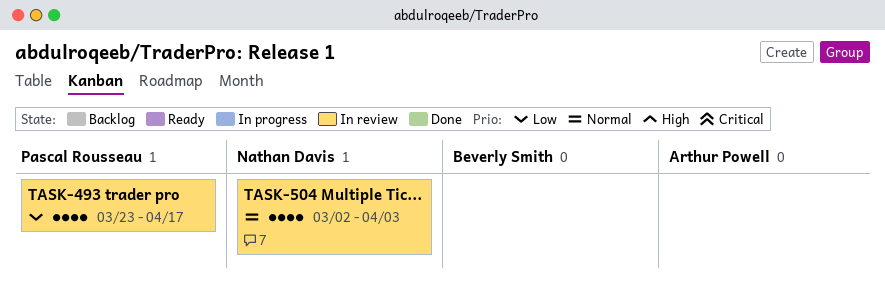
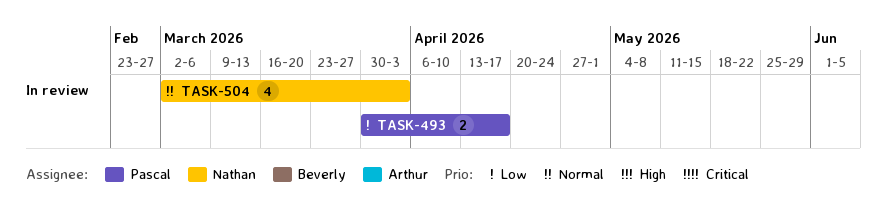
TASK-493, estimate: 4 -> 2
TASK-493, start: Mar 23 -> Mar 30

